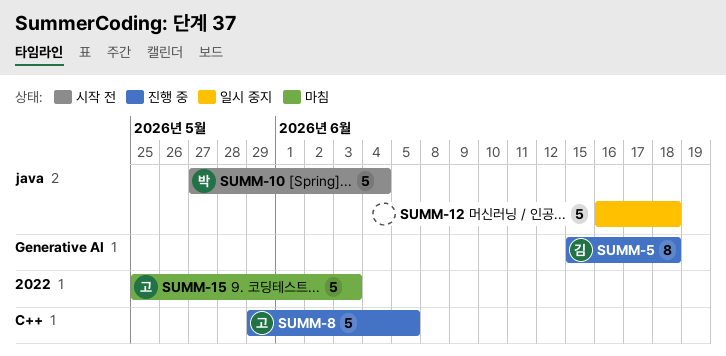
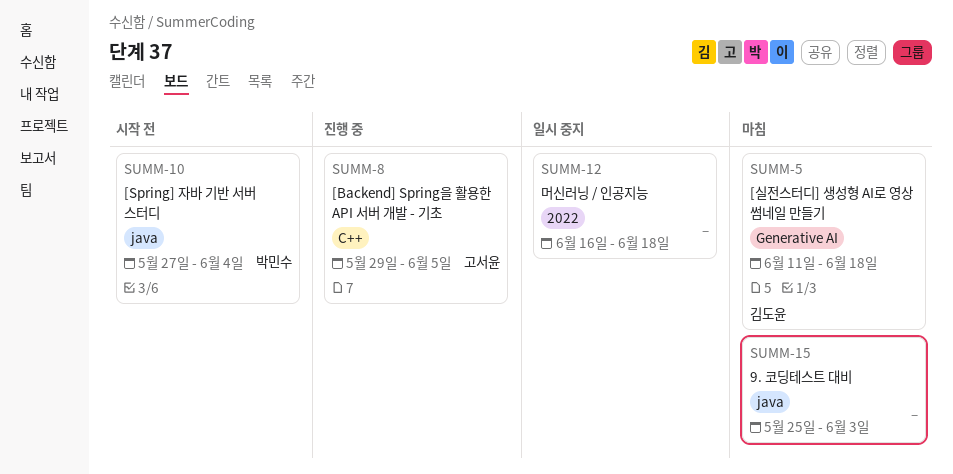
SUMM-5, status: 진행 중 -> 마침
SUMM-5, start: Jun 15 -> Jun 11
SUMM-12, label: java -> 2022
SUMM-15, owner: 고서윤 -> none
SUMM-15, label: 2022 -> java

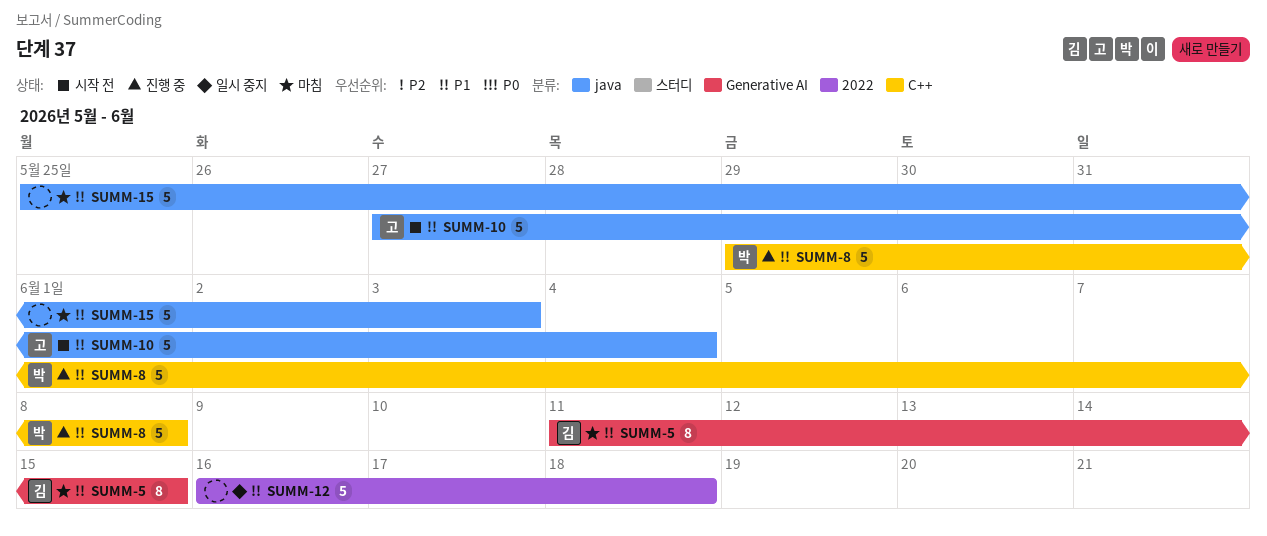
SUMM-5, due: Jun 18 -> Jun 15
SUMM-8, owner: 고서윤 -> 박민수
SUMM-8, due: Jun 5 -> Jun 8
SUMM-10, owner: 박민수 -> 고서윤

